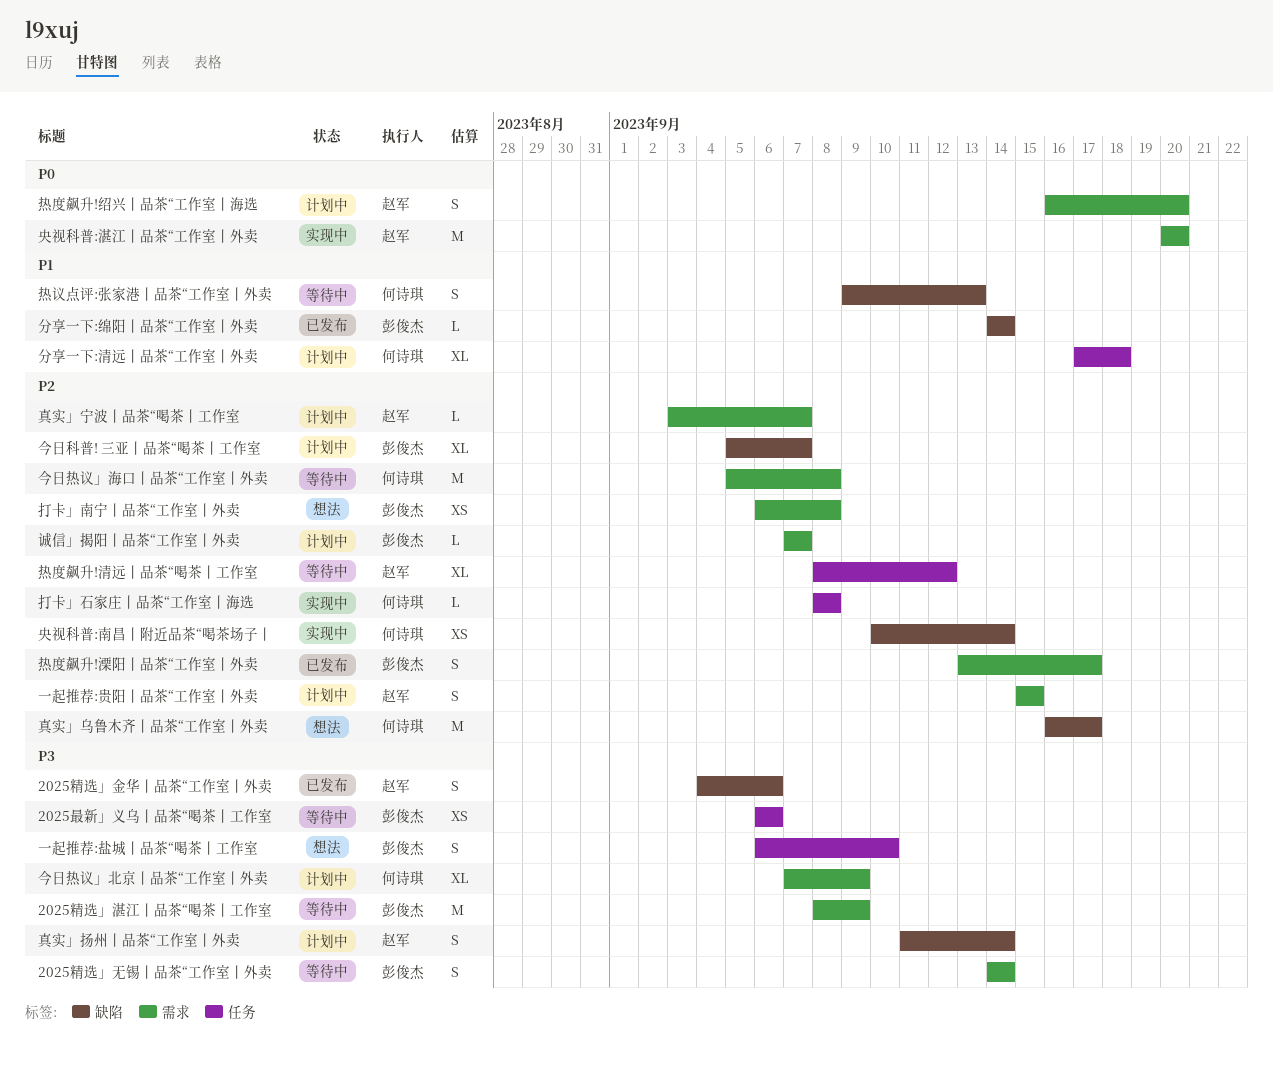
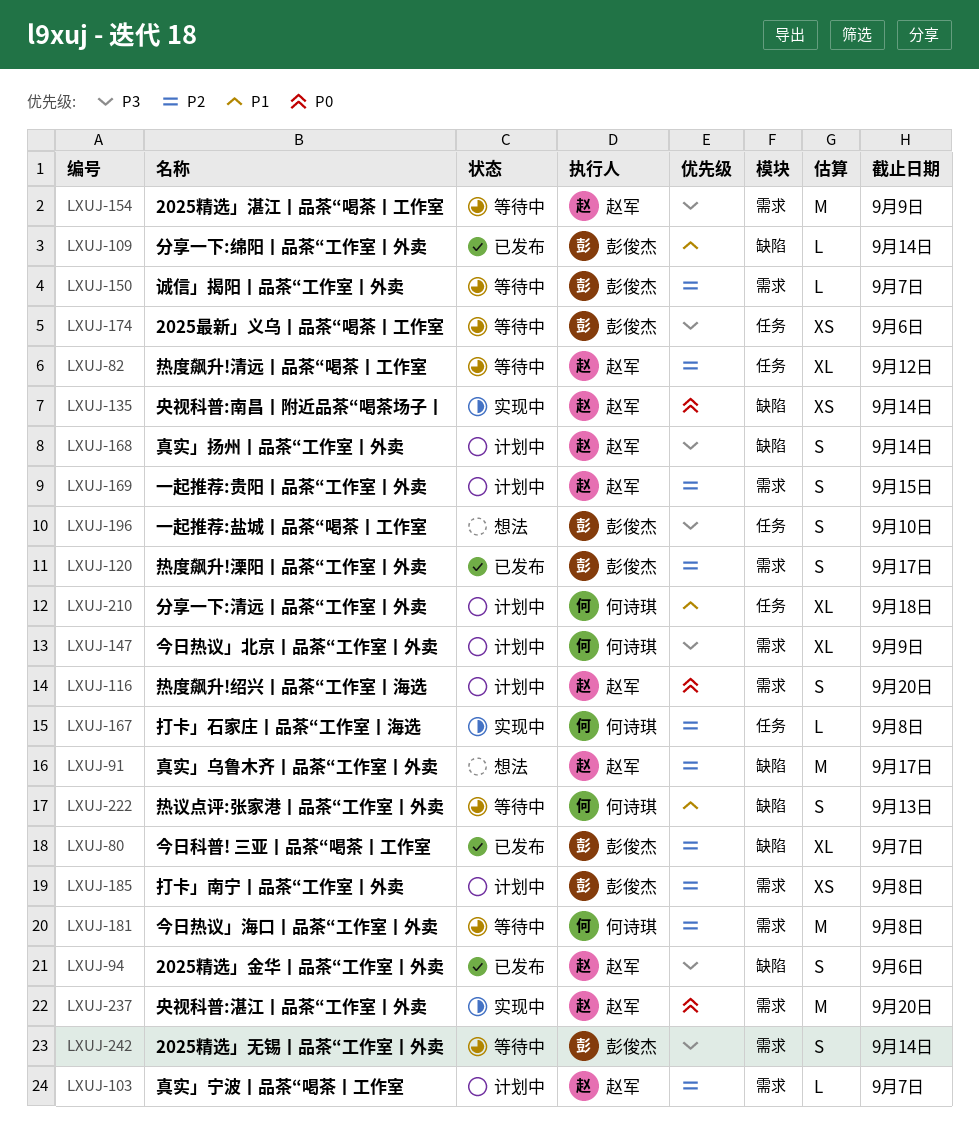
2025精选」湛江丨品茶“喝茶丨工作室, owner: 彭俊杰 -> 赵军
今日科普! 三亚丨品茶“喝茶丨工作室, status: 计划中 -> 已发布
央视科普:南昌丨附近品茶“喝茶场子丨, owner: 何诗琪 -> 赵军
央视科普:南昌丨附近品茶“喝茶场子丨, priority: P2 -> P0
打卡」南宁丨品茶“工作室丨外卖, status: 想法 -> 计划中
真实」乌鲁木齐丨品茶“工作室丨外卖, owner: 何诗琪 -> 赵军
诚信」揭阳丨品茶“工作室丨外卖, status: 计划中 -> 等待中

